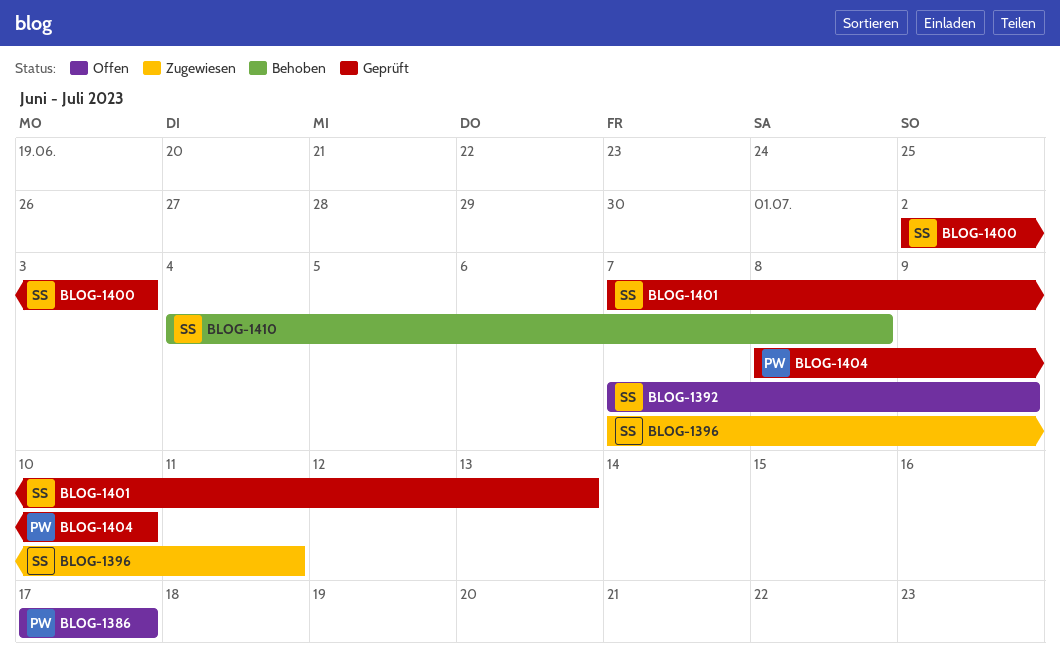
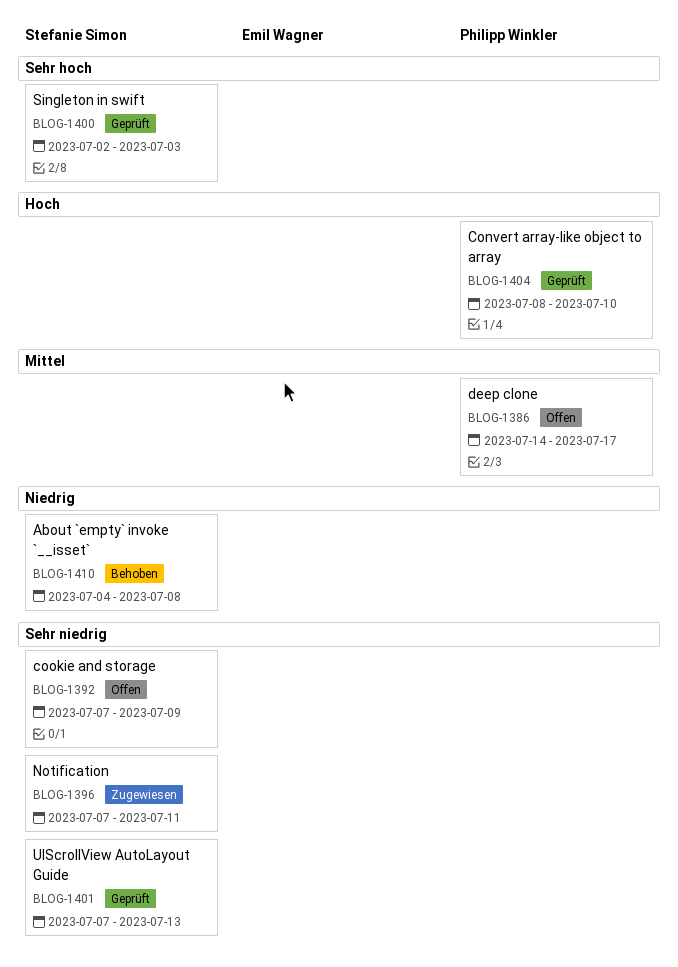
BLOG-1386, start: Jul 17 -> Jul 14

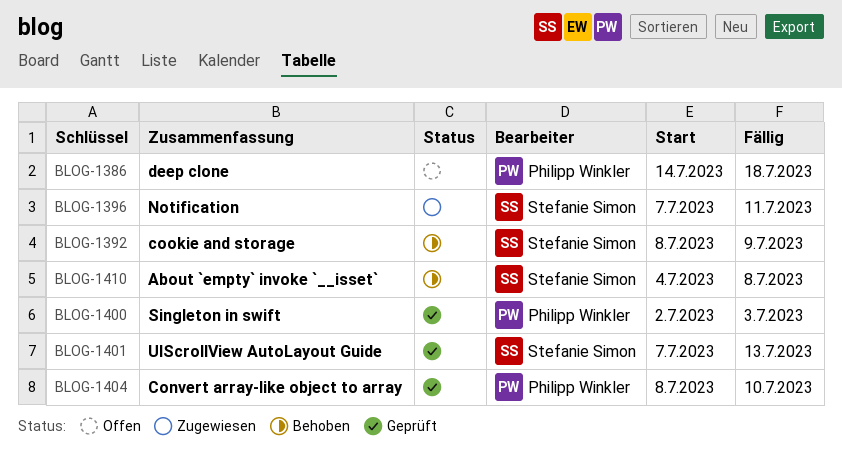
BLOG-1386, due: Jul 17 -> Jul 18
BLOG-1392, status: Offen -> Behoben
BLOG-1392, start: Jul 7 -> Jul 8
BLOG-1400, owner: Stefanie Simon -> Philipp Winkler

